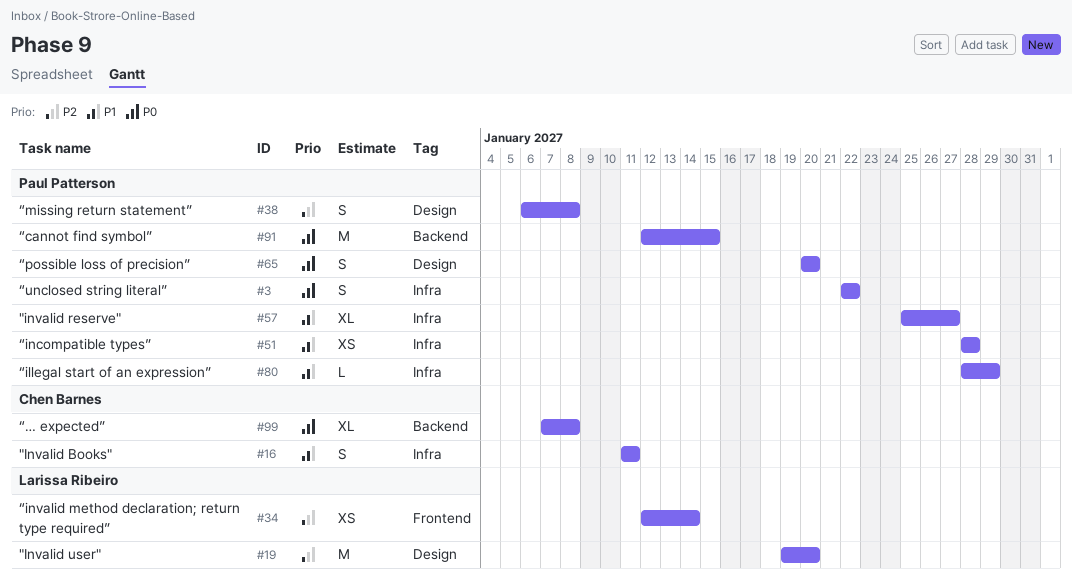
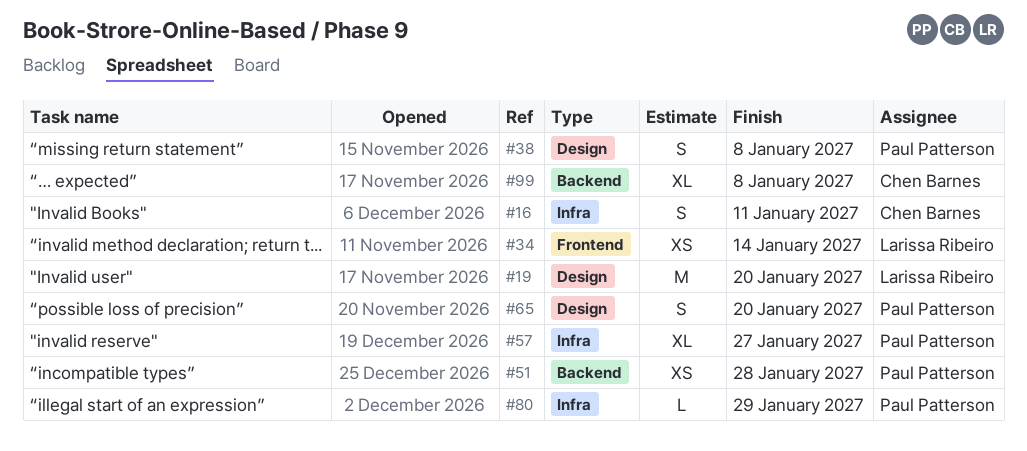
#3: present -> none
#51, label: Infra -> Backend
#91: present -> none

